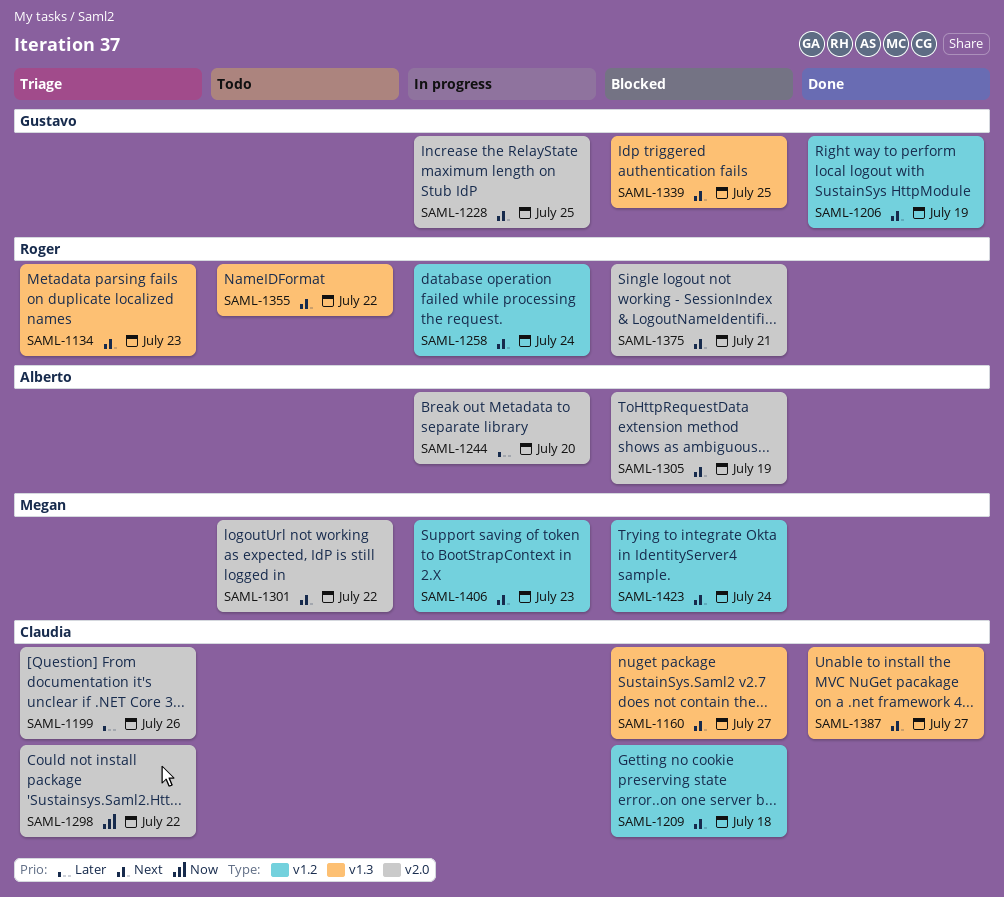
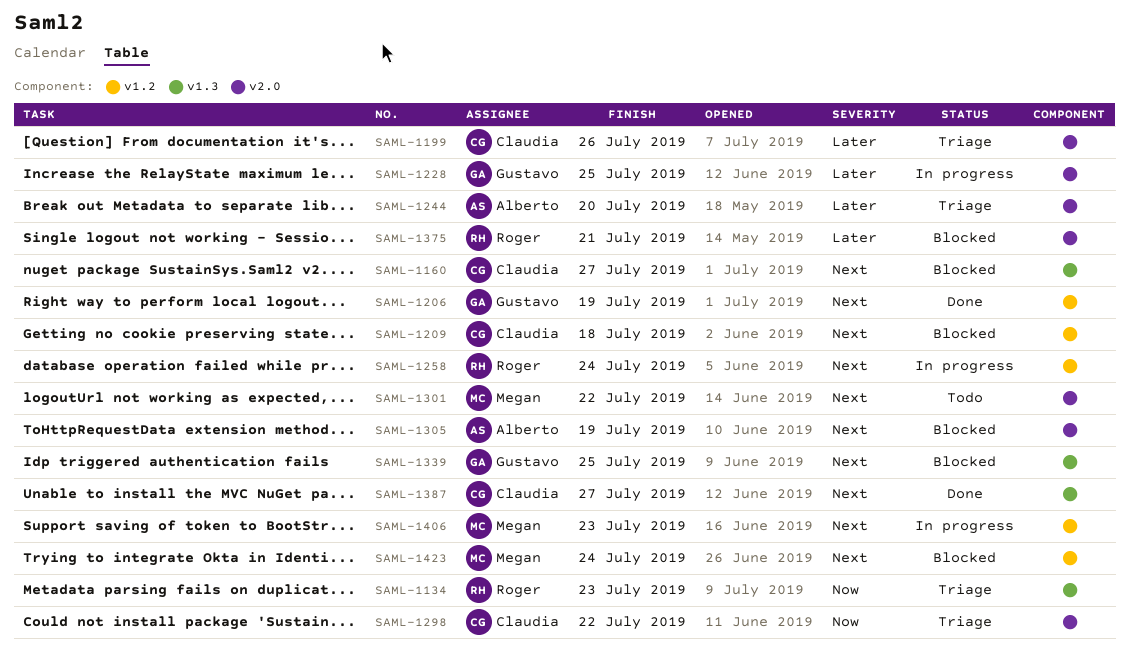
SAML-1134, priority: Next -> Now
SAML-1228, priority: Next -> Later
SAML-1244, status: In progress -> Triage
SAML-1355: present -> none
SAML-1375, priority: Next -> Later

